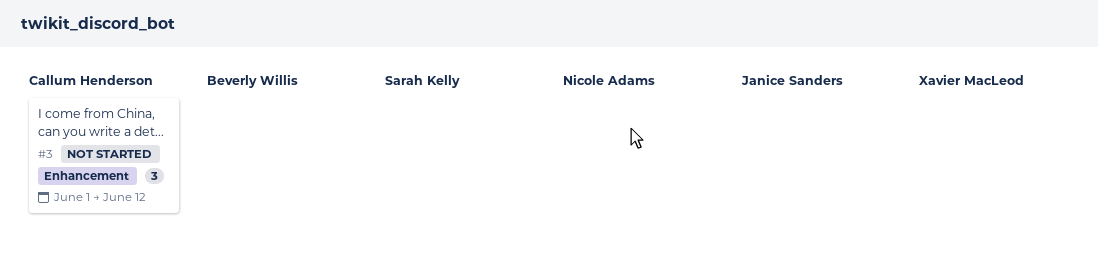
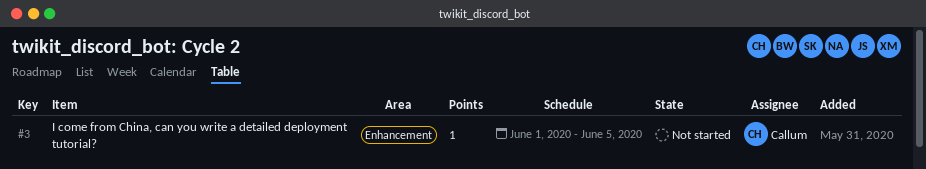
#3, estimate: 3 -> 1
#3, due: Jun 12 -> Jun 5

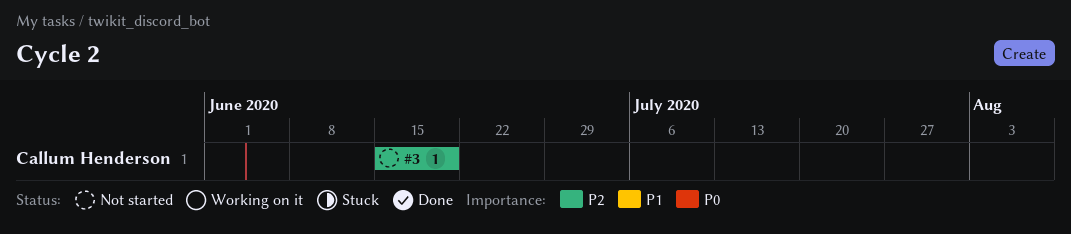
#3, start: Jun 1 -> Jun 15
#3, due: Jun 5 -> Jun 19

